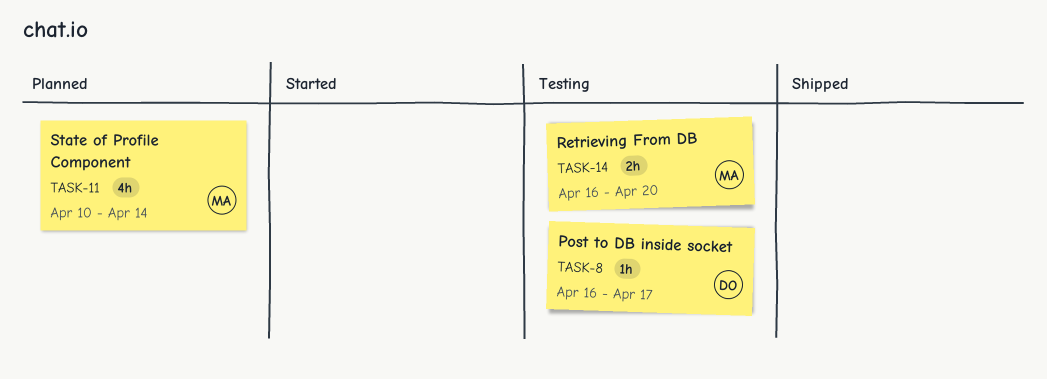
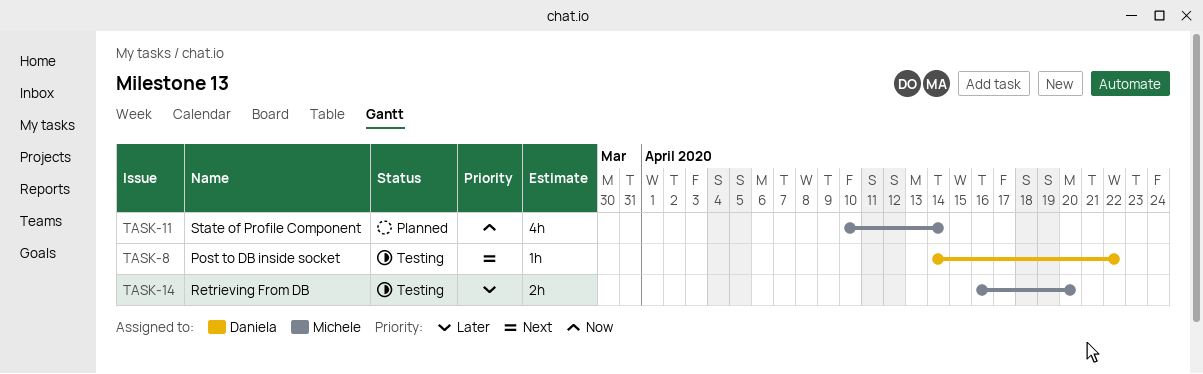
TASK-8, start: Apr 16 -> Apr 14
TASK-8, due: Apr 17 -> Apr 22

